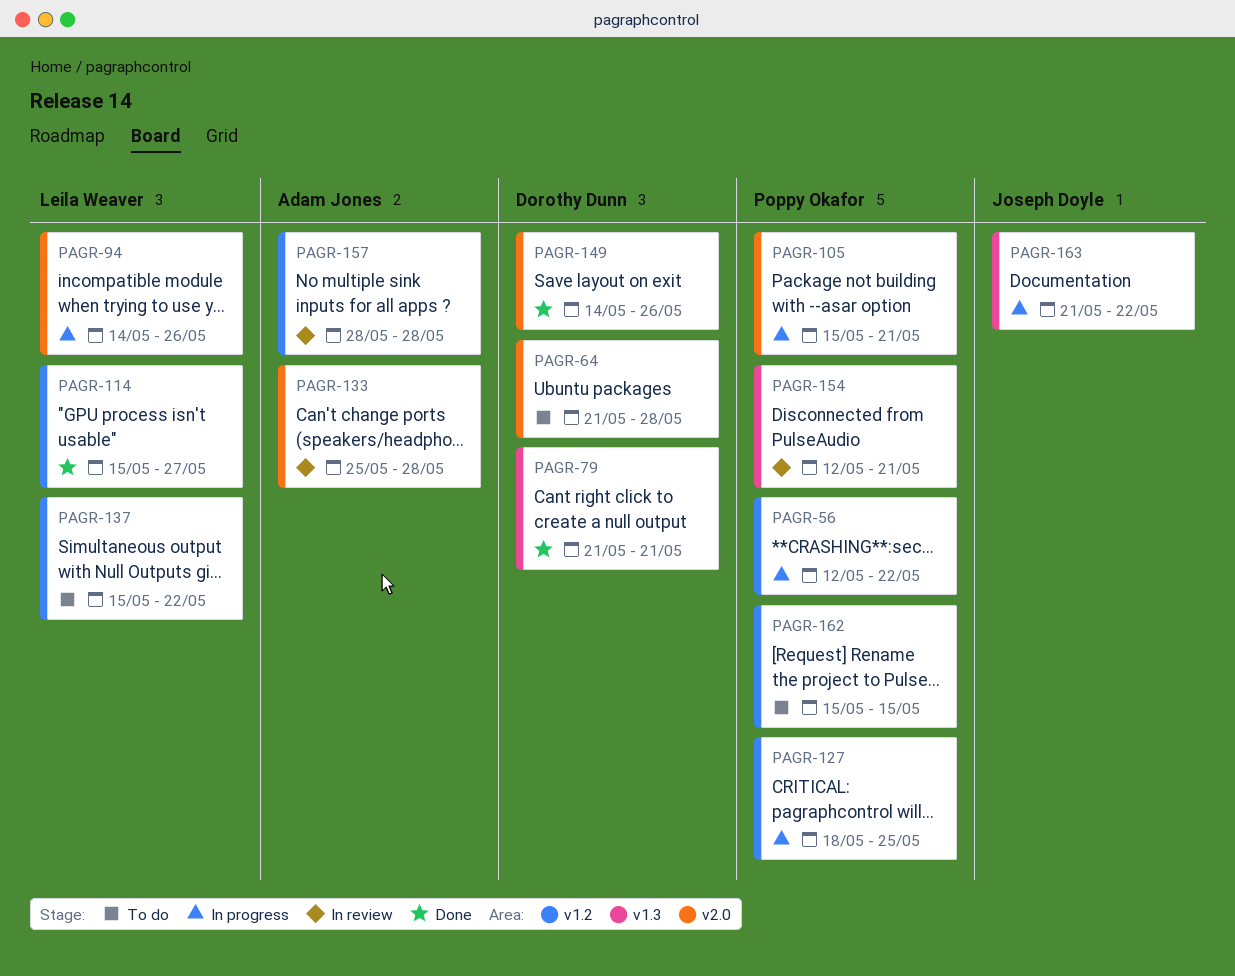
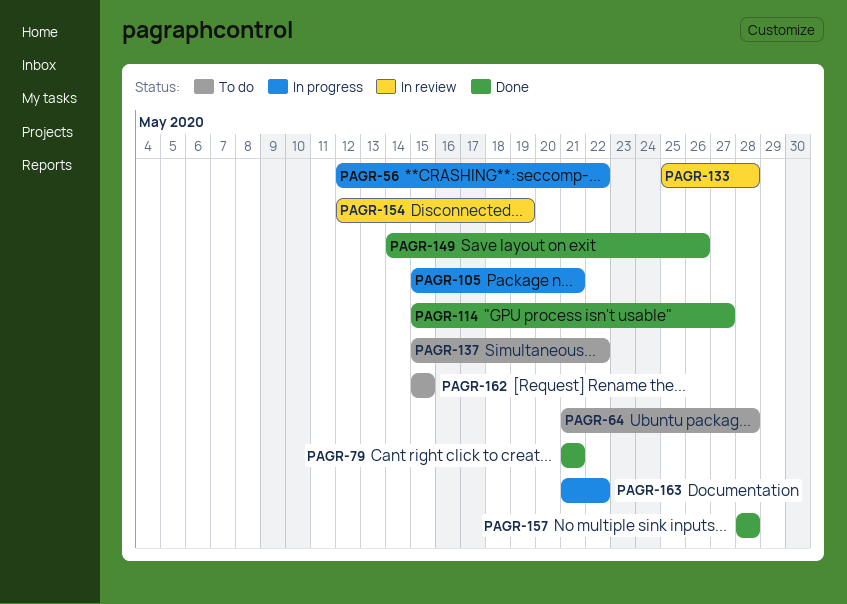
PAGR-94: present -> none
PAGR-127: present -> none
PAGR-154, due: May 21 -> May 19
PAGR-157, status: In review -> Done

